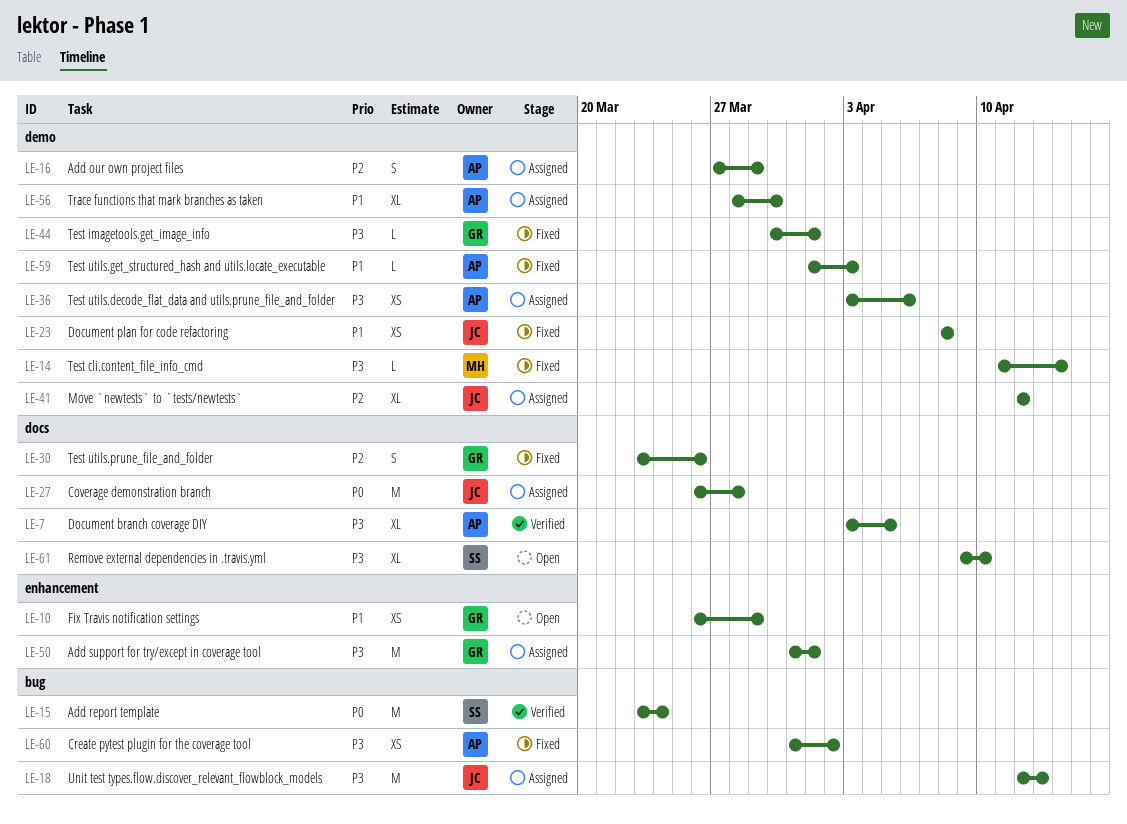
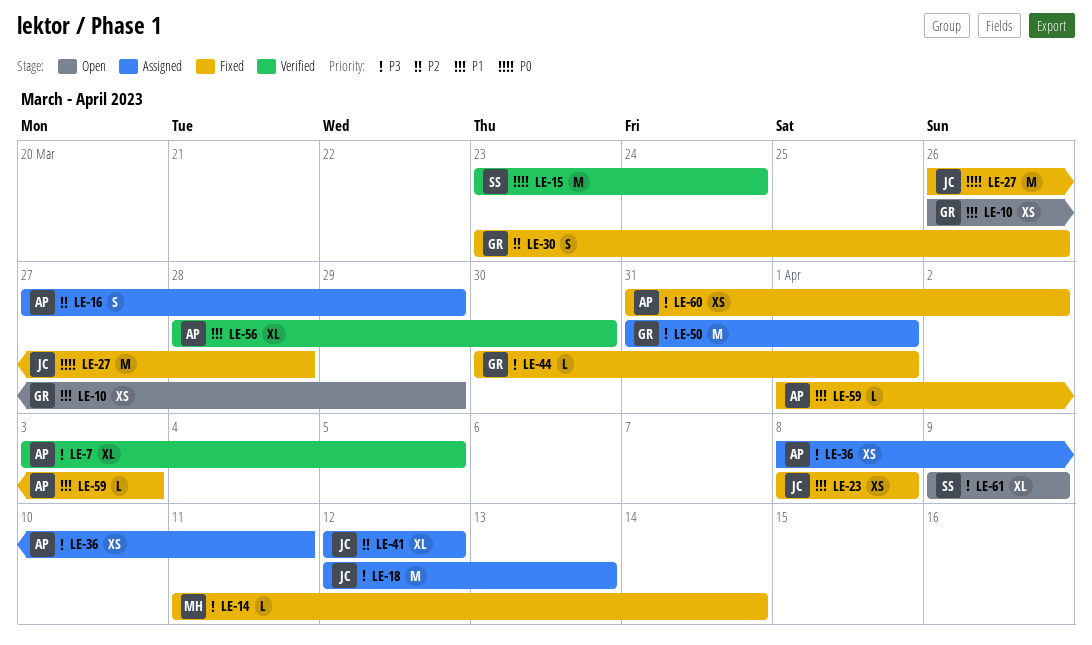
LE-27, status: Assigned -> Fixed
LE-36, start: Apr 3 -> Apr 8
LE-36, due: Apr 6 -> Apr 11
LE-56, status: Assigned -> Verified
LE-61, due: Apr 10 -> Apr 9

